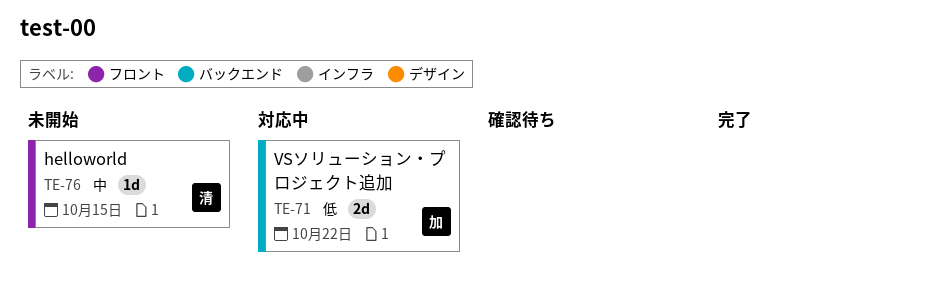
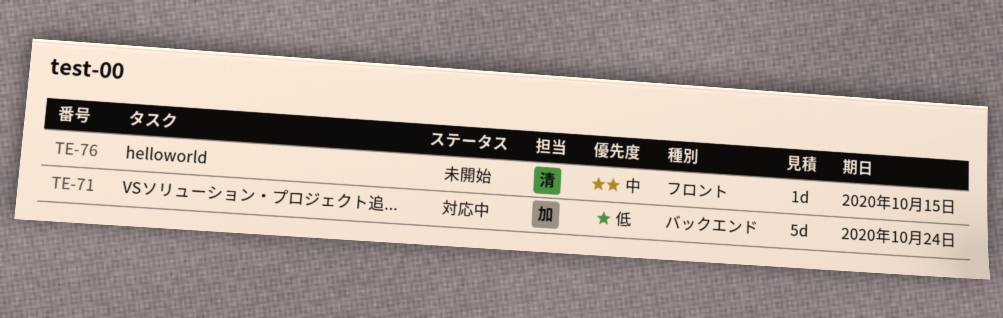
TE-71, estimate: 2d -> 5d
TE-71, due: Oct 22 -> Oct 24

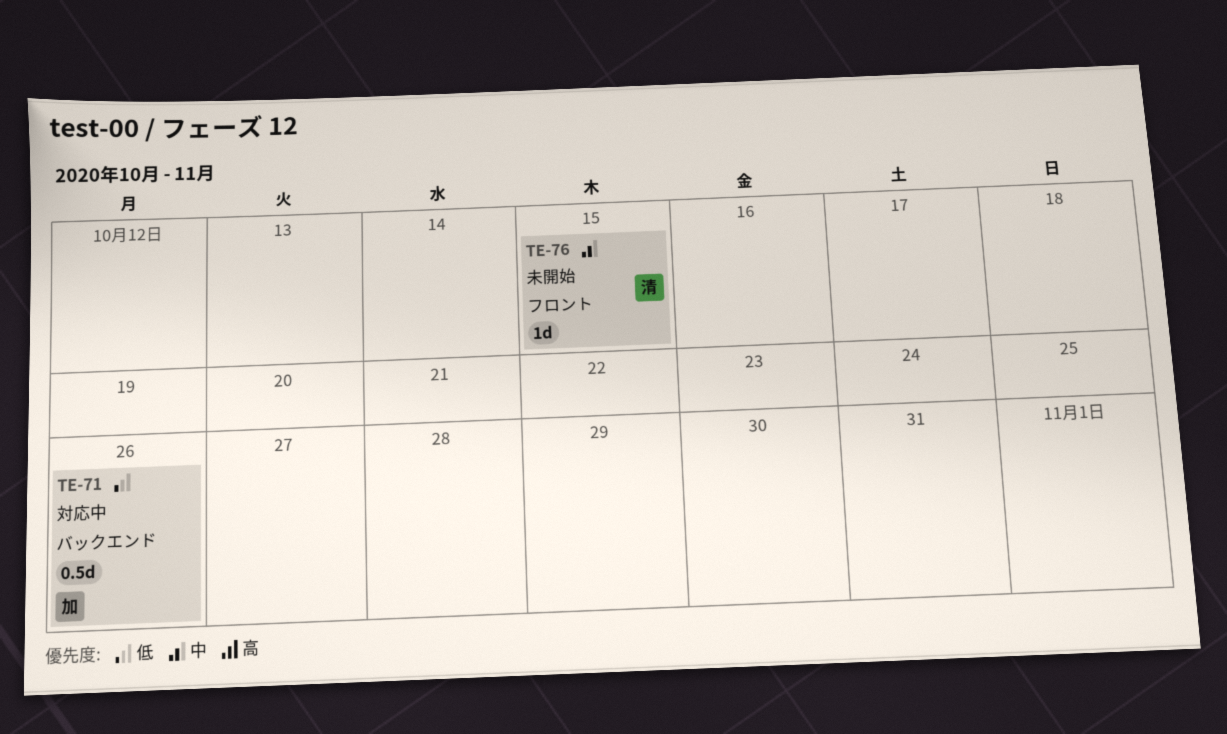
TE-71, estimate: 5d -> 0.5d
TE-71, due: Oct 24 -> Oct 26

